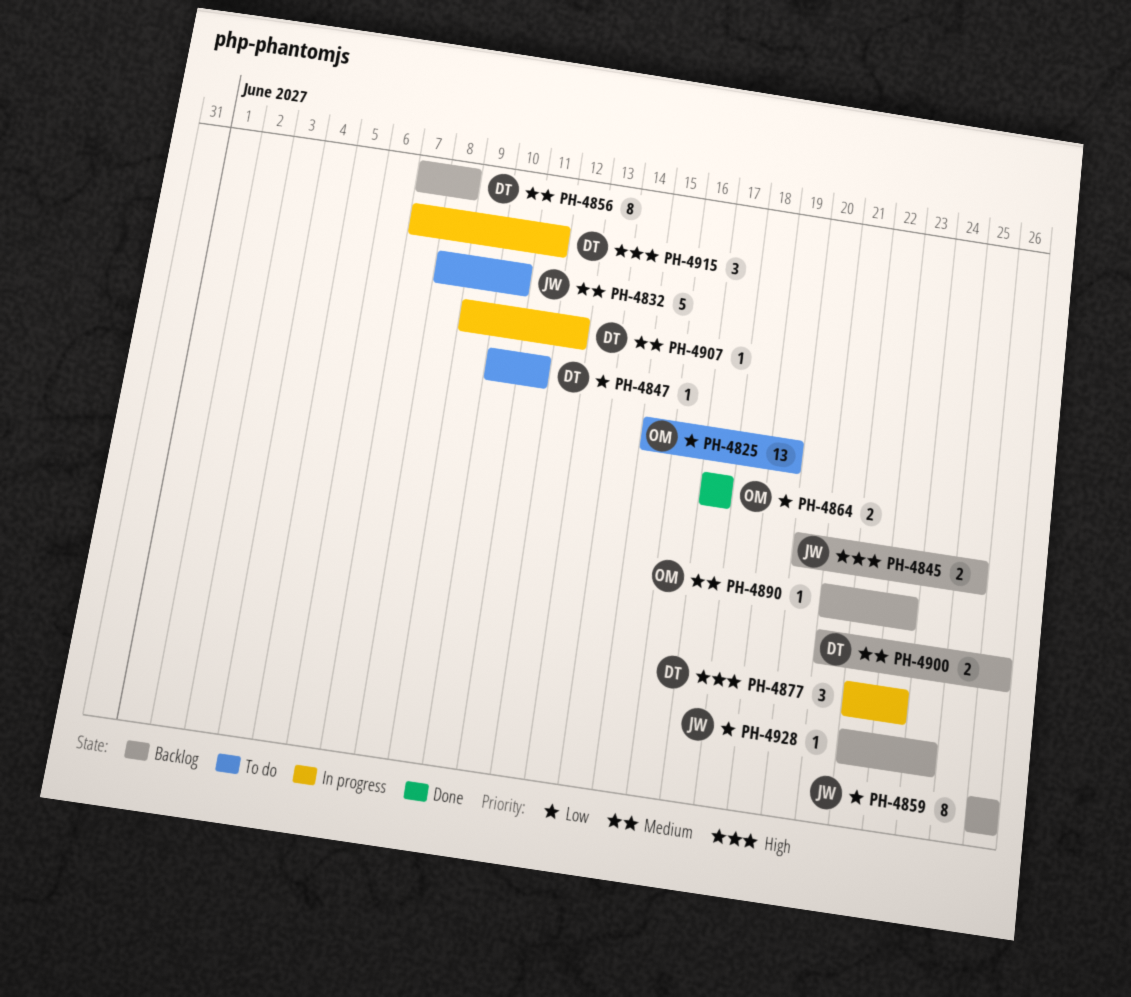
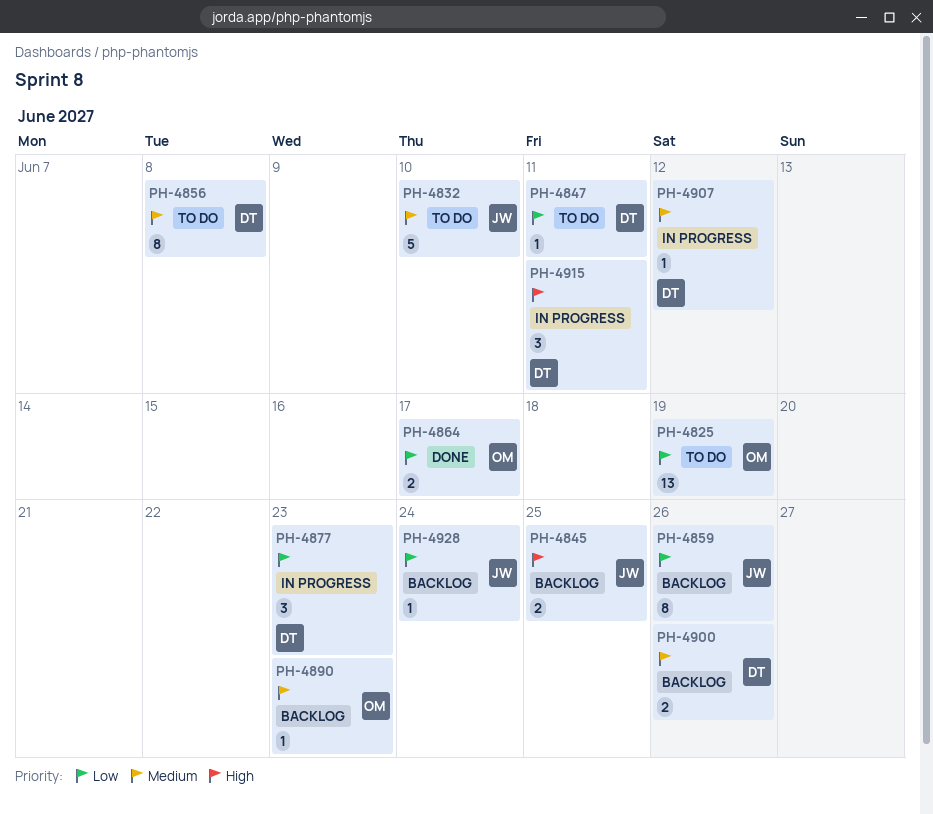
PH-4856, status: Backlog -> To do
PH-4877, priority: High -> Low

